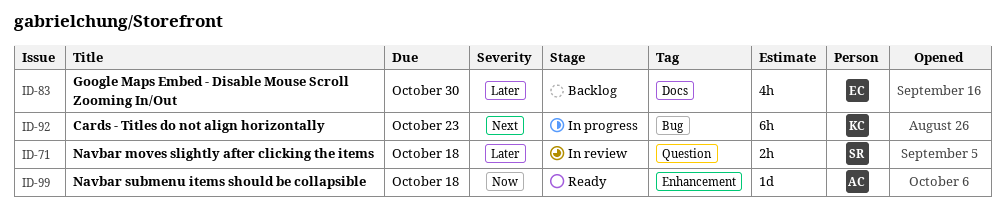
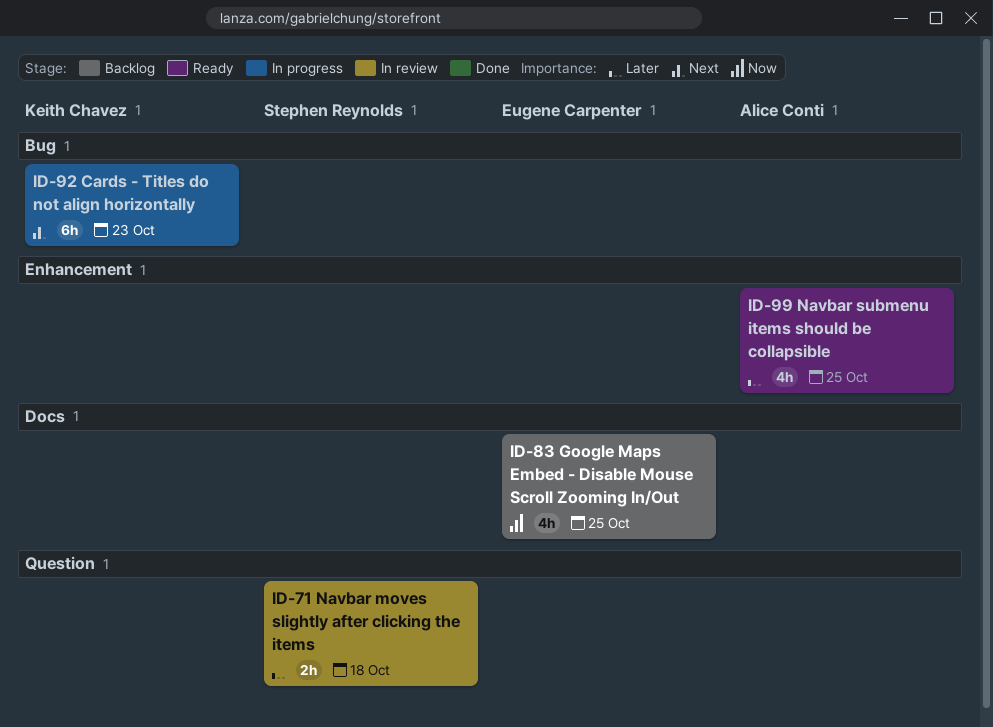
ID-83, priority: Later -> Now
ID-83, due: Oct 30 -> Oct 25
ID-99, priority: Now -> Later
ID-99, estimate: 1d -> 4h
ID-99, due: Oct 18 -> Oct 25

